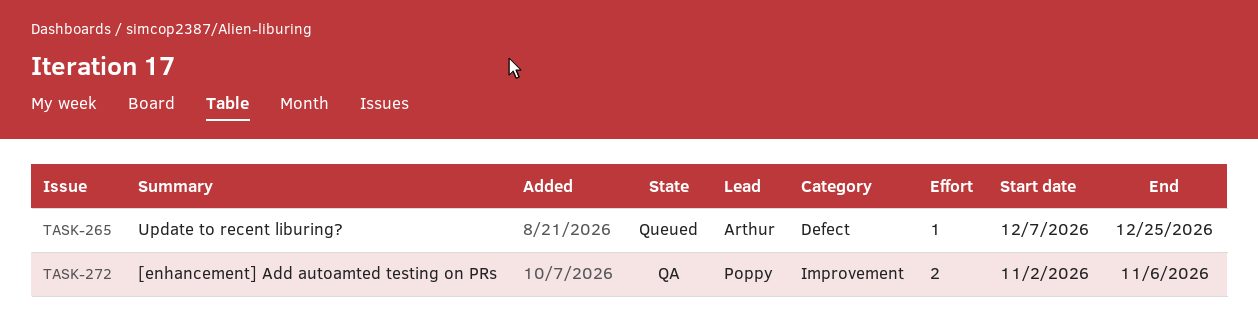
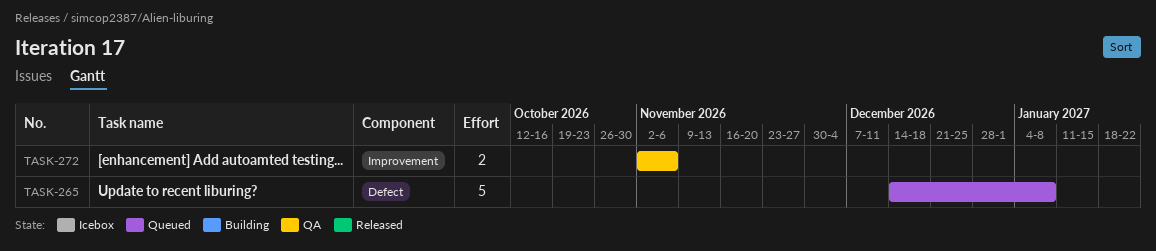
TASK-265, estimate: 1 -> 5
TASK-265, start: Dec 7 -> Dec 14
TASK-265, due: Dec 25 -> Jan 8

